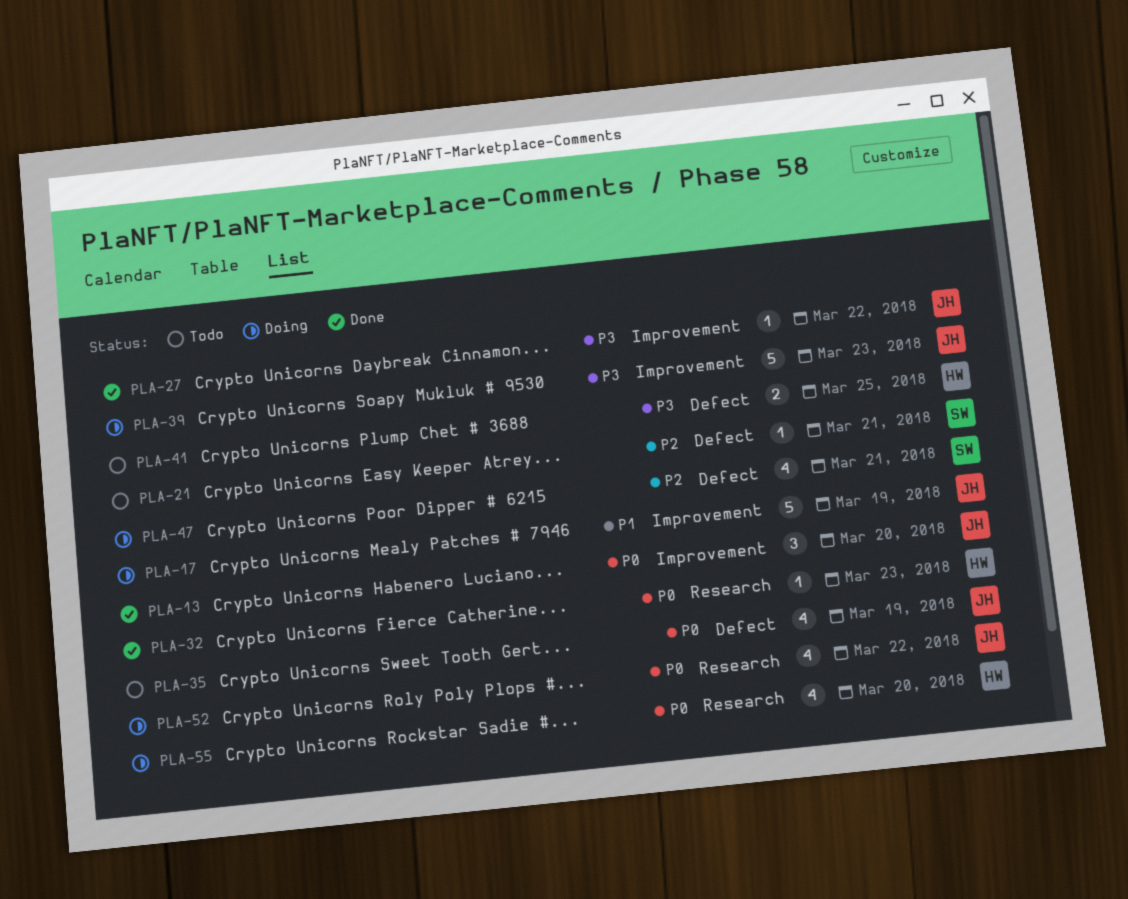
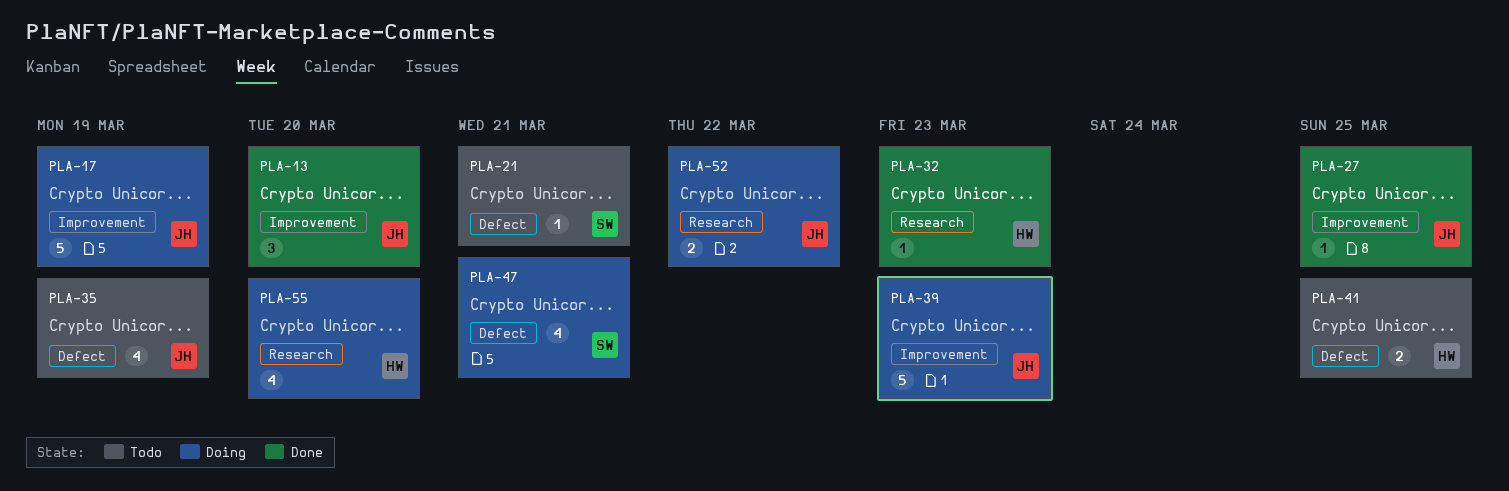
PLA-27, due: Mar 22 -> Mar 25
PLA-52, estimate: 4 -> 2

